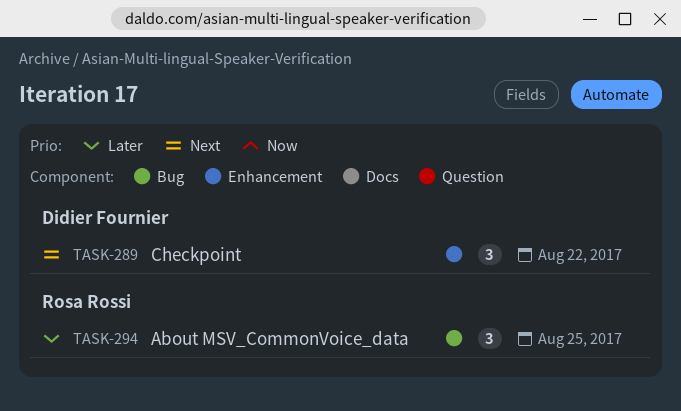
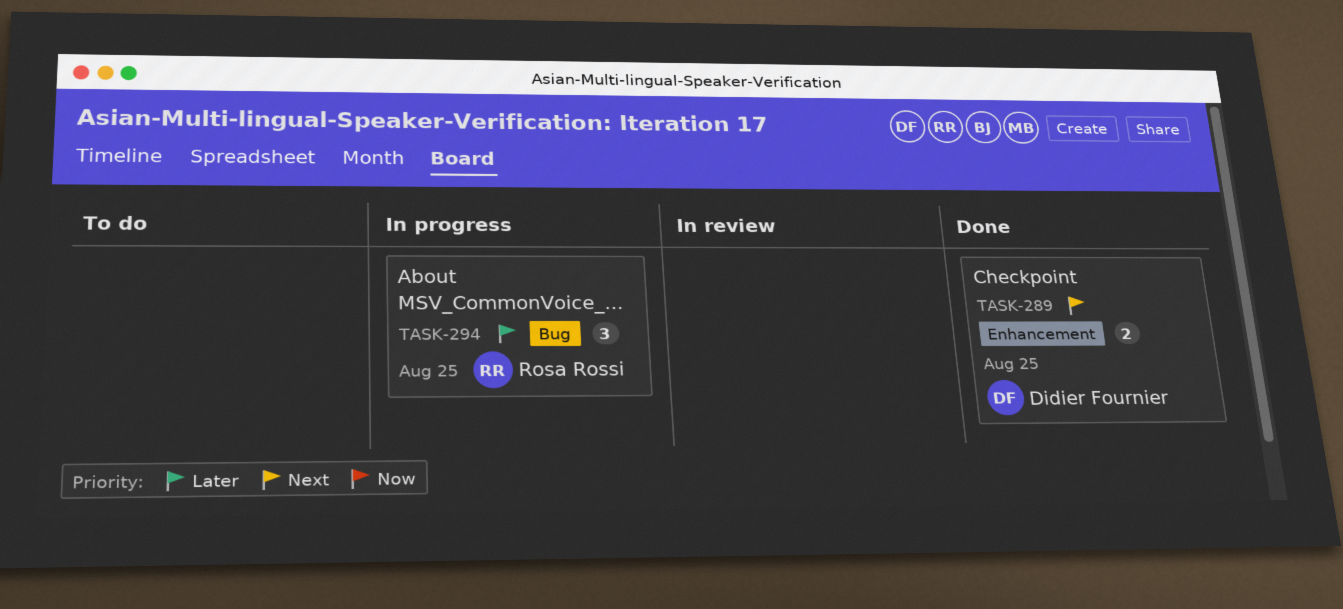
TASK-289, estimate: 3 -> 2
TASK-289, day: Aug 22 -> Aug 25

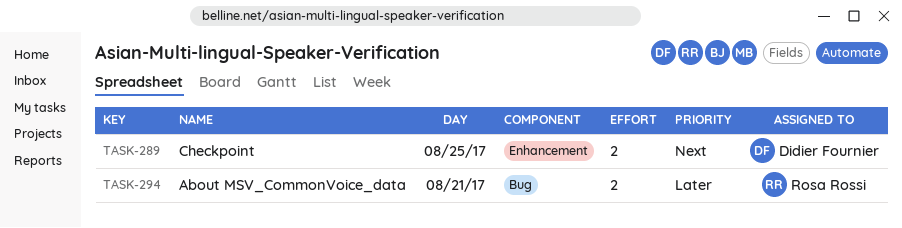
TASK-294, estimate: 3 -> 2
TASK-294, day: Aug 25 -> Aug 21

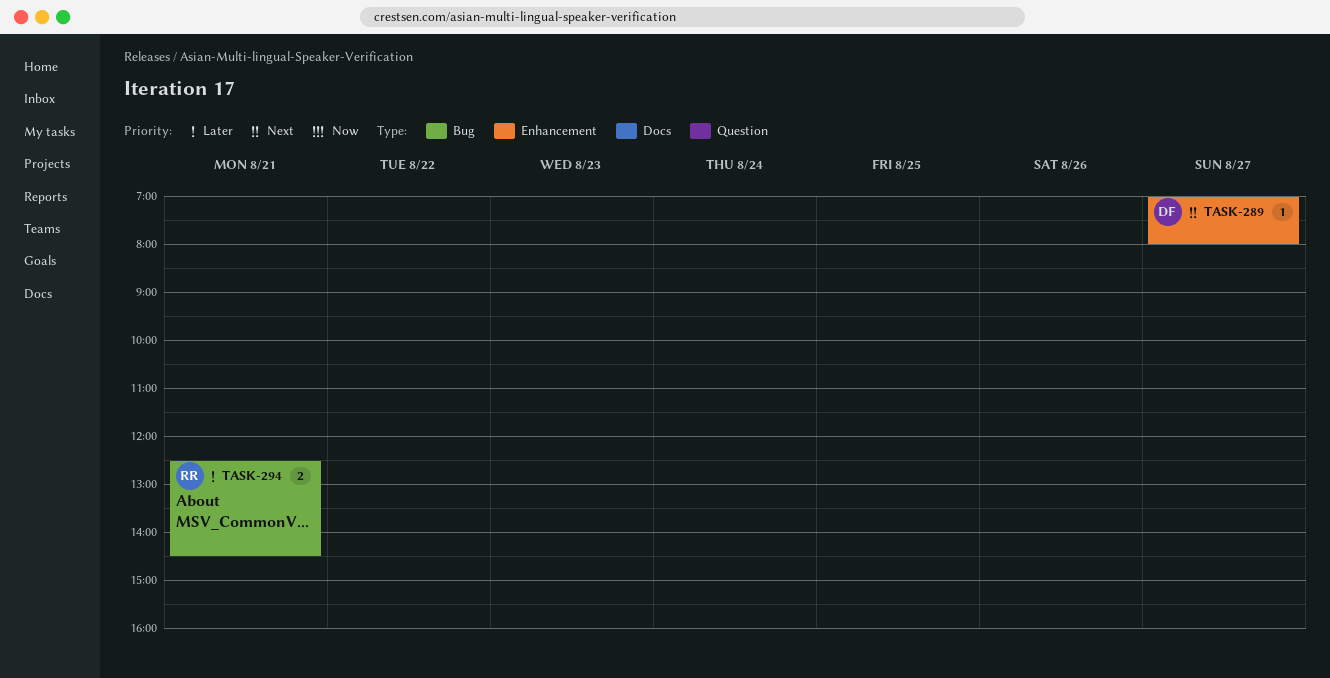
TASK-289, estimate: 2 -> 1
TASK-289, day: Aug 25 -> Aug 27

